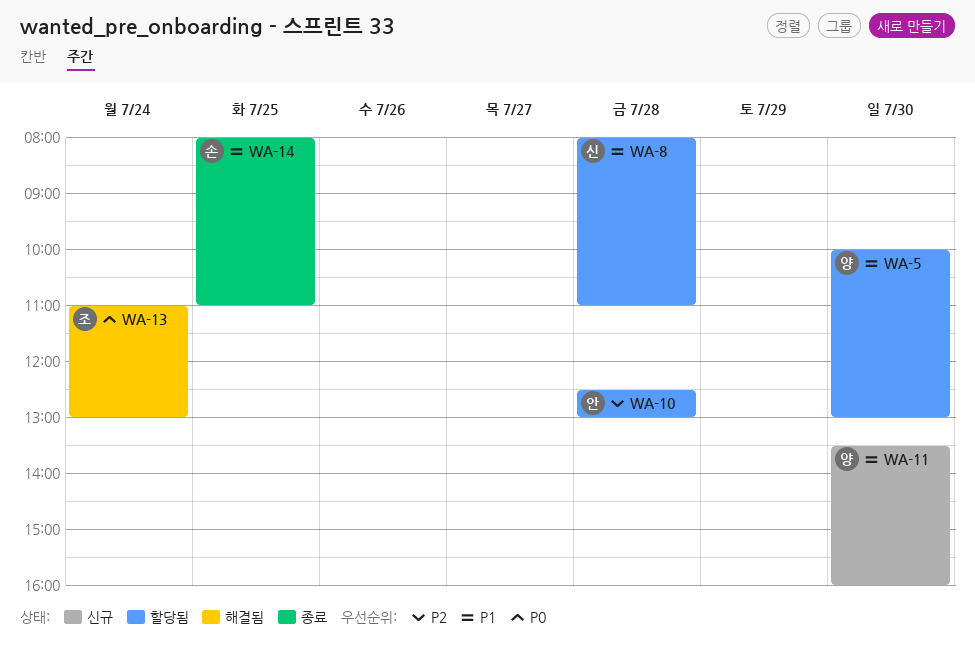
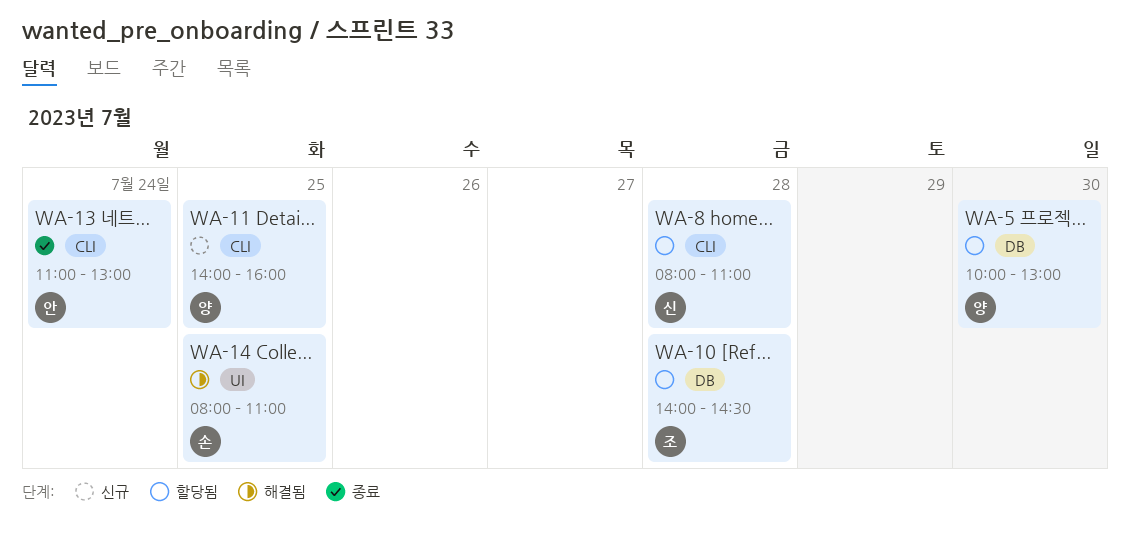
WA-10, owner: 안 -> 조
WA-10, begins: 12:30 -> 14:00
WA-10, ends: 13:00 -> 14:30
WA-11, day: Jul 30 -> Jul 25
WA-11, begins: 13:30 -> 14:00
WA-13, status: 해결됨 -> 종료
WA-13, owner: 조 -> 안
WA-14, status: 종료 -> 해결됨

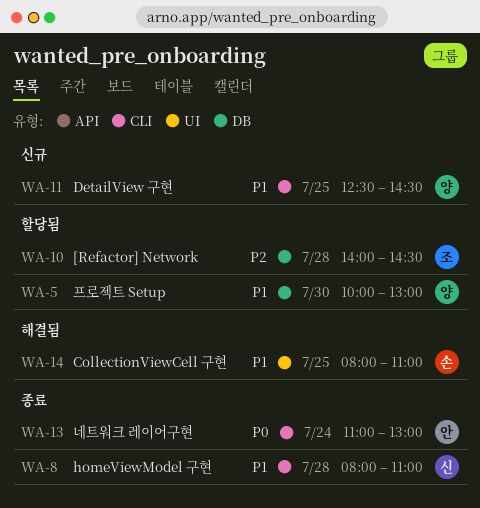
WA-8, status: 할당됨 -> 종료
WA-11, begins: 14:00 -> 12:30
WA-11, ends: 16:00 -> 14:30

